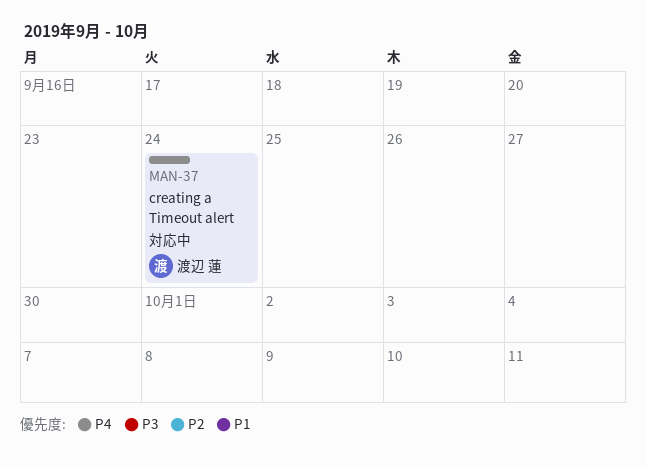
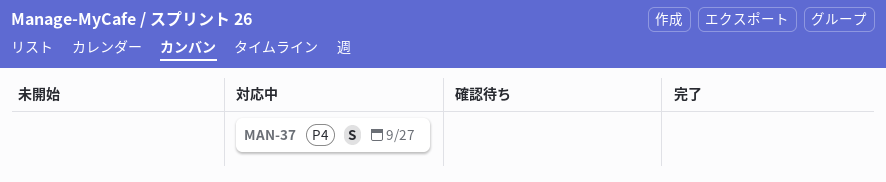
MAN-37, due: Sep 24 -> Sep 27

